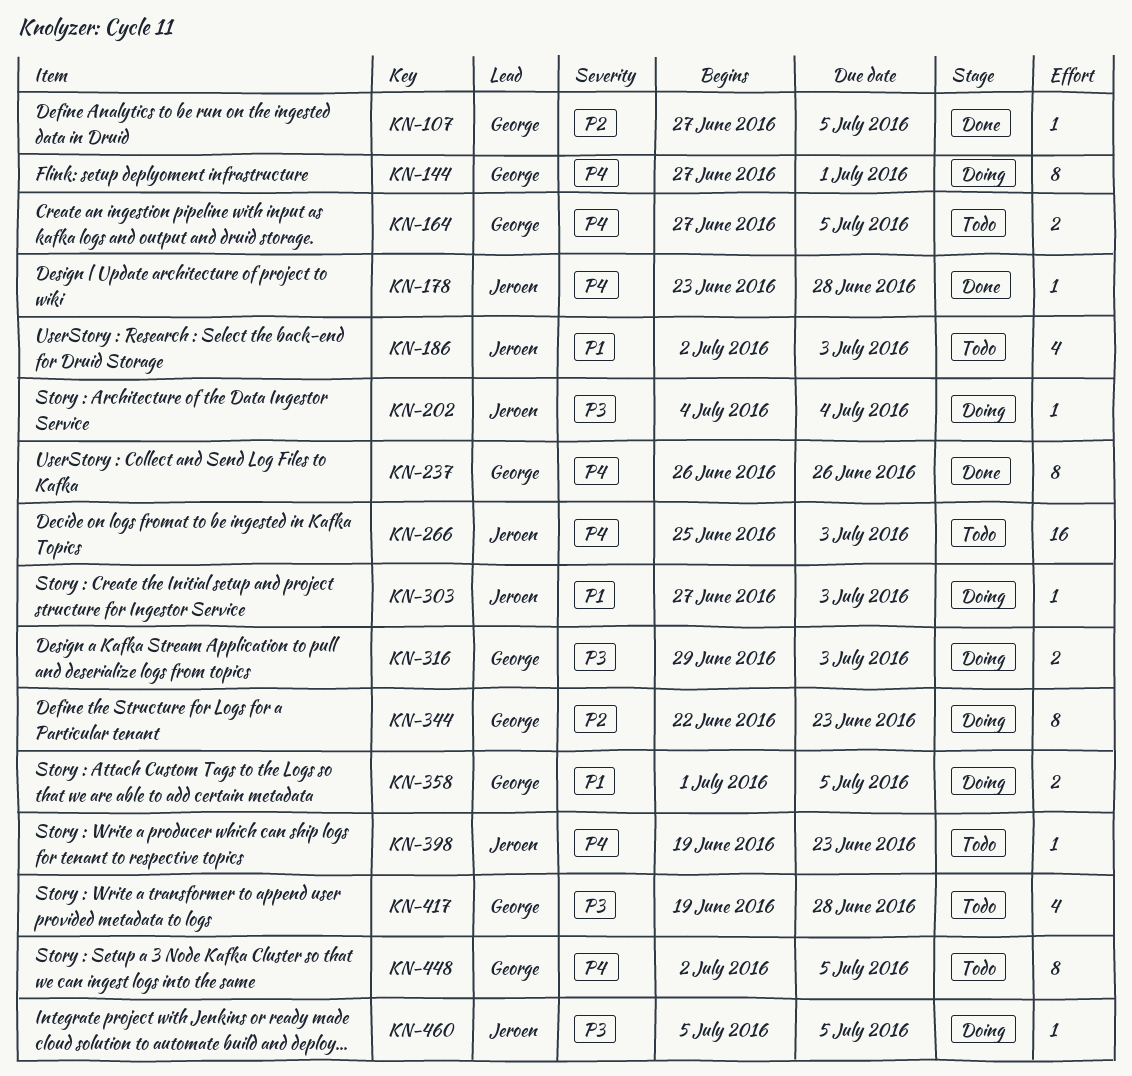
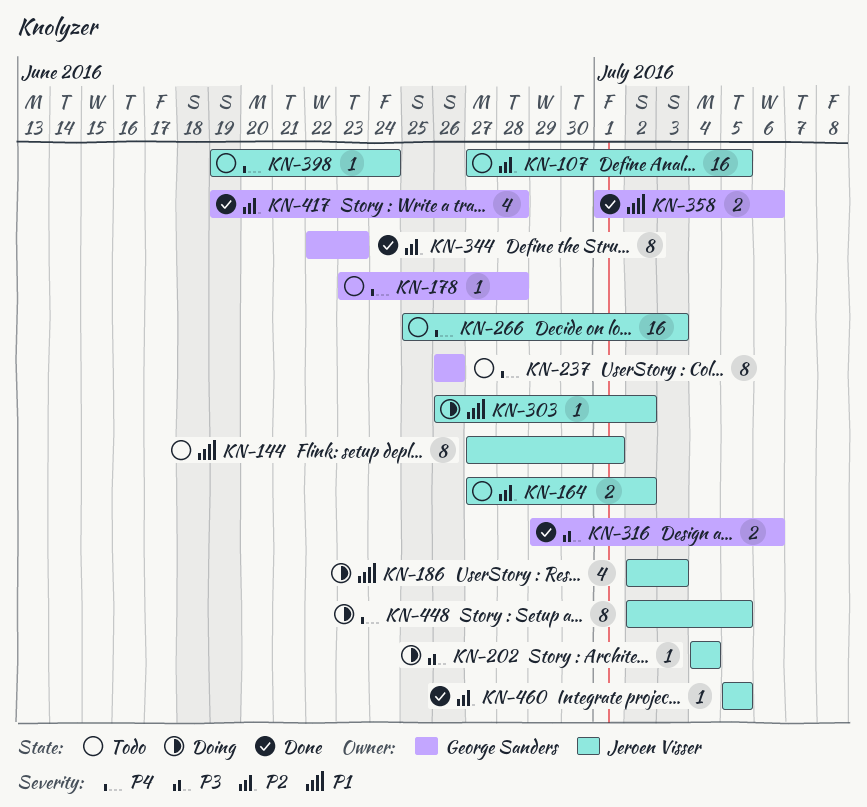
KN-107, status: Done -> Todo
KN-107, owner: George Sanders -> Jeroen Visser
KN-107, estimate: 1 -> 16
KN-144, status: Doing -> Todo
KN-144, owner: George Sanders -> Jeroen Visser
KN-144, priority: P4 -> P1
KN-164, owner: George Sanders -> Jeroen Visser
KN-164, priority: P4 -> P2
KN-164, due: Jul 5 -> Jul 2
KN-178, status: Done -> Todo
KN-178, owner: Jeroen Visser -> George Sanders
KN-186, status: Todo -> Doing
KN-237, status: Done -> Todo
KN-303, start: Jun 27 -> Jun 26
KN-303, due: Jul 3 -> Jul 2
KN-316, status: Doing -> Done
KN-316, due: Jul 3 -> Jul 6
KN-344, status: Doing -> Done
KN-358, status: Doing -> Done
KN-358, due: Jul 5 -> Jul 6
KN-398, due: Jun 23 -> Jun 24
KN-417, status: Todo -> Done
KN-417, priority: P3 -> P2
KN-448, status: Todo -> Doing
KN-448, owner: George Sanders -> Jeroen Visser
KN-460, status: Doing -> Done
KN-460, priority: P3 -> P2

